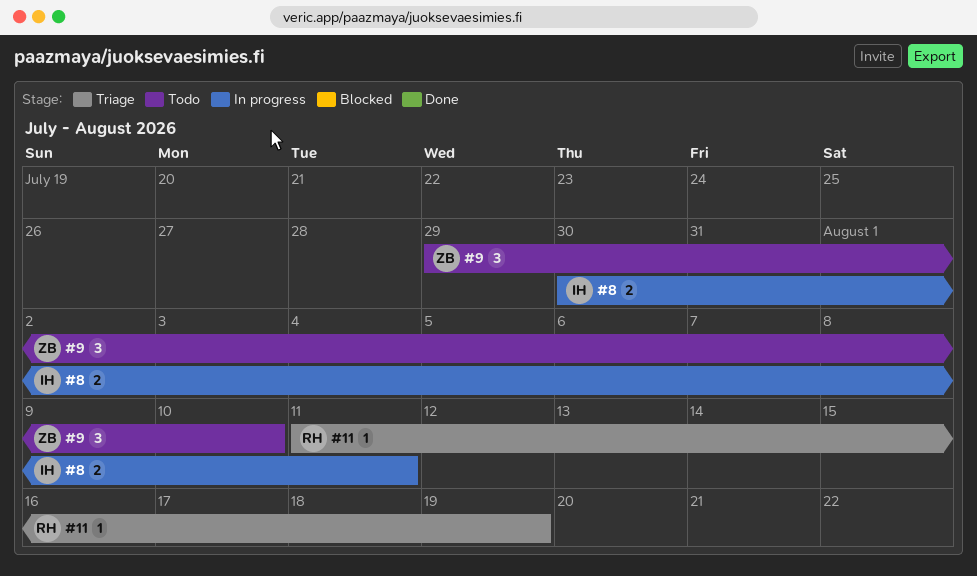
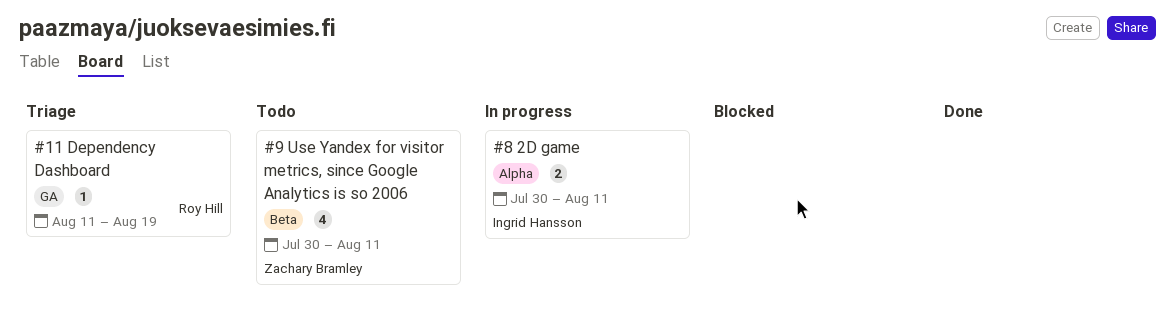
#9, estimate: 3 -> 4
#9, start: Jul 29 -> Jul 30
#9, due: Aug 10 -> Aug 11

